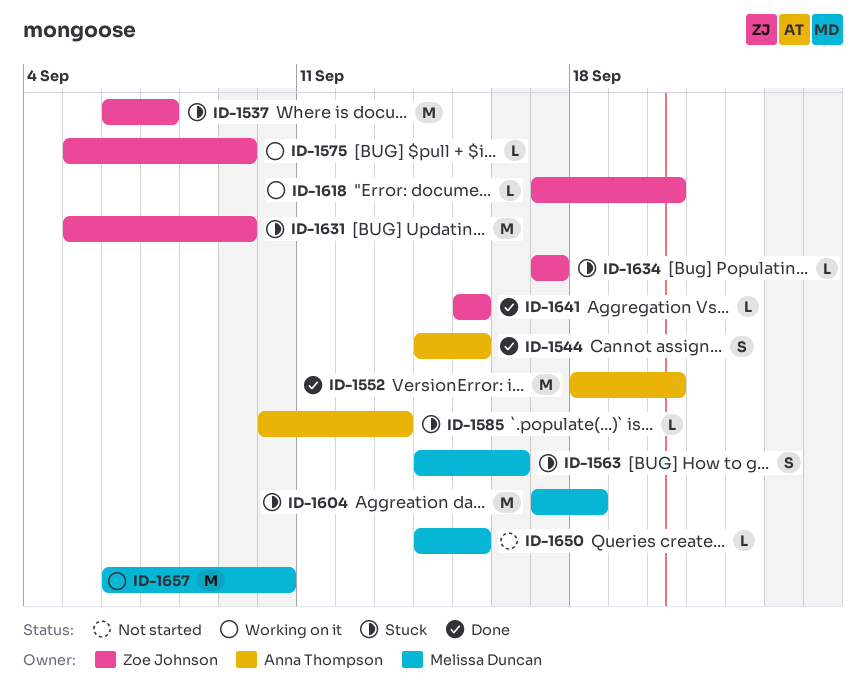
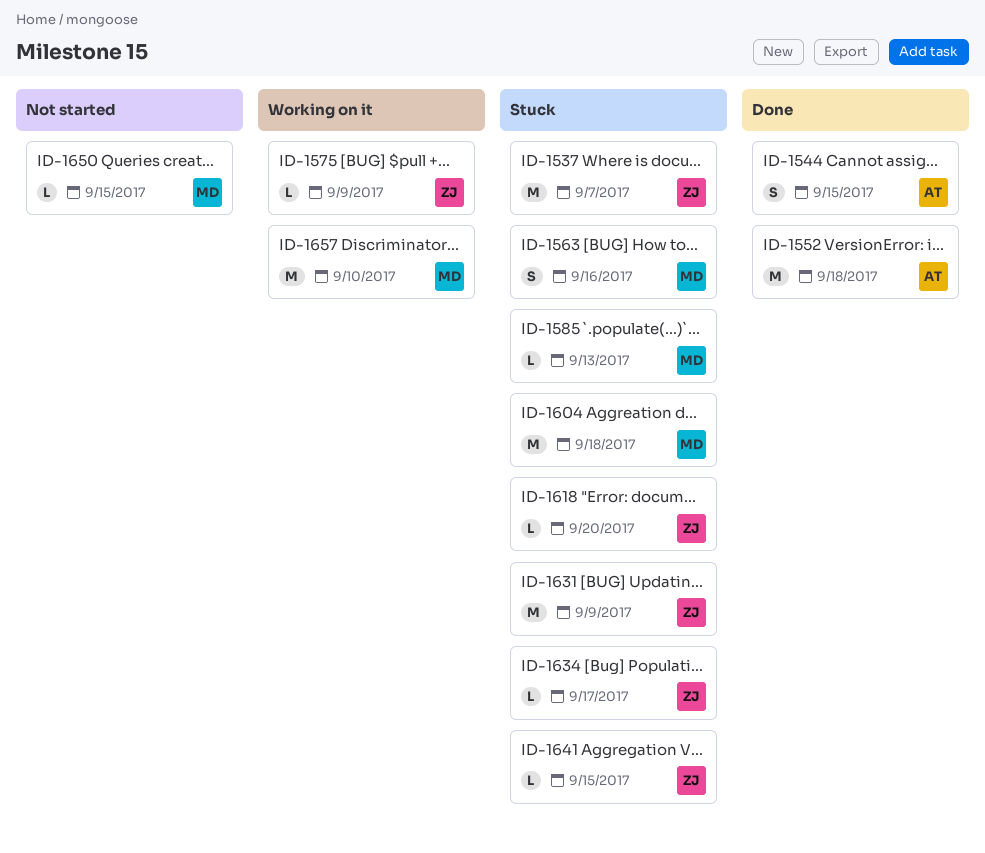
ID-1552, due: Sep 20 -> Sep 18
ID-1585, owner: Anna Thompson -> Melissa Duncan
ID-1618, status: Working on it -> Stuck
ID-1641, status: Done -> Stuck

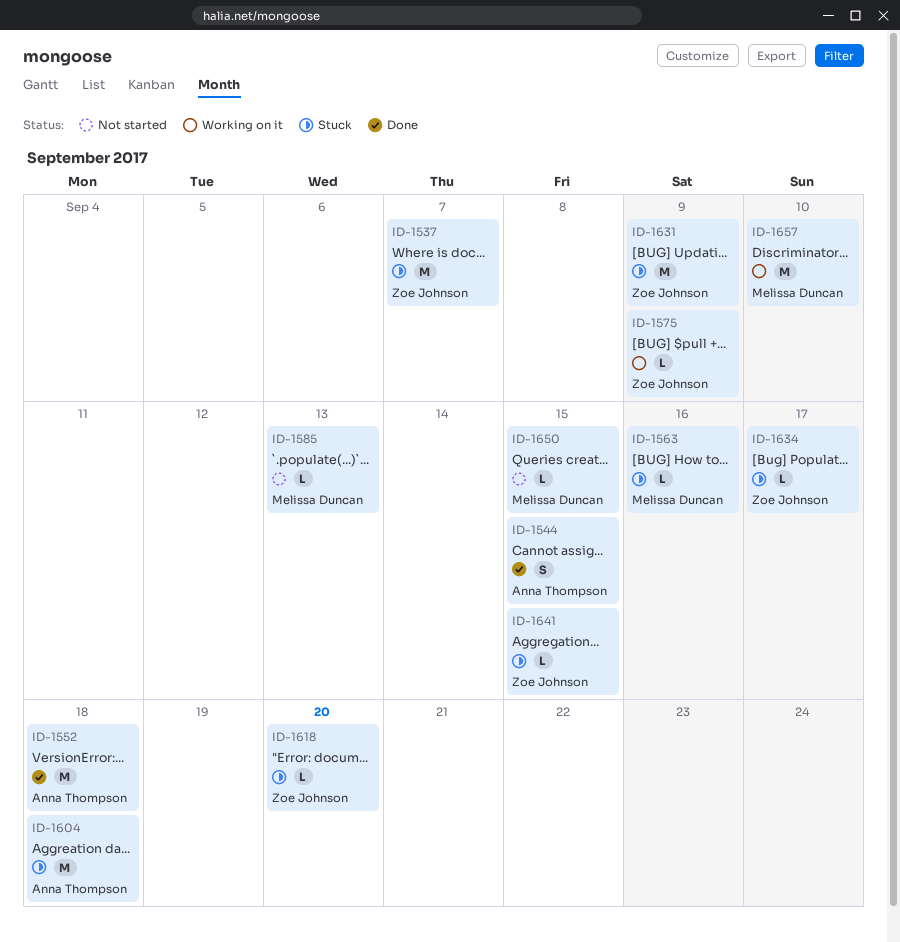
ID-1563, estimate: S -> L
ID-1585, status: Stuck -> Not started
ID-1604, owner: Melissa Duncan -> Anna Thompson

